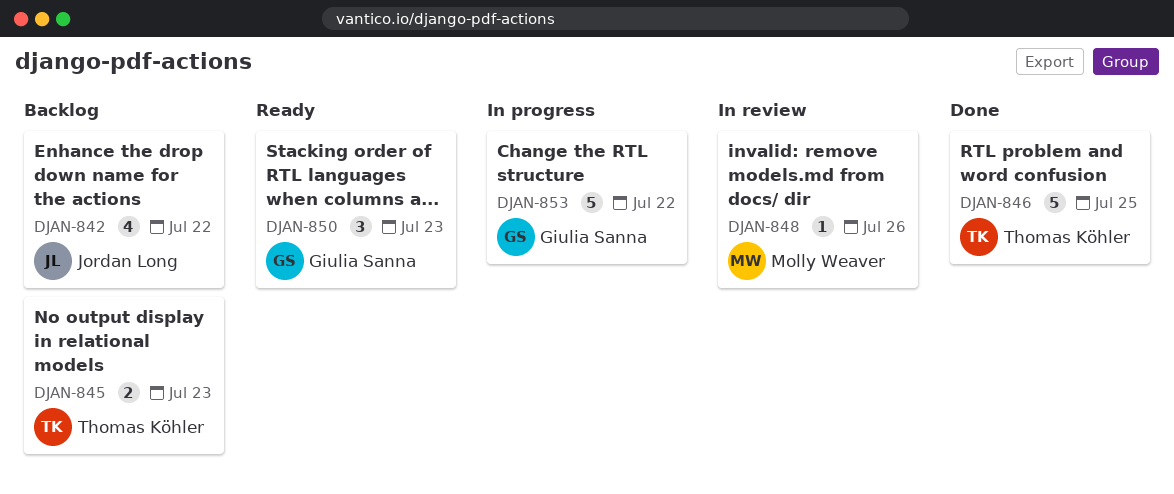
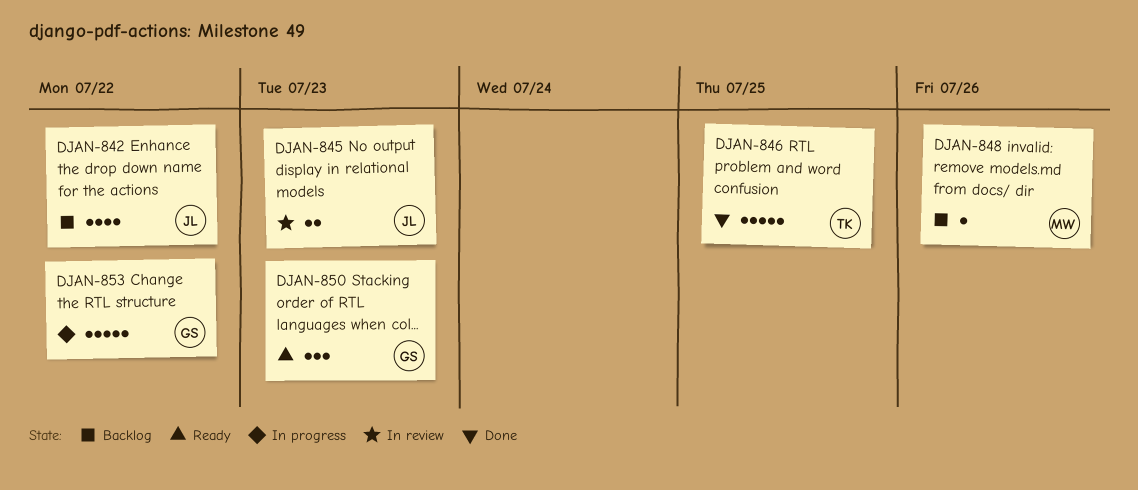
DJAN-845, status: Backlog -> In review
DJAN-845, owner: Thomas Köhler -> Jordan Long
DJAN-848, status: In review -> Backlog

